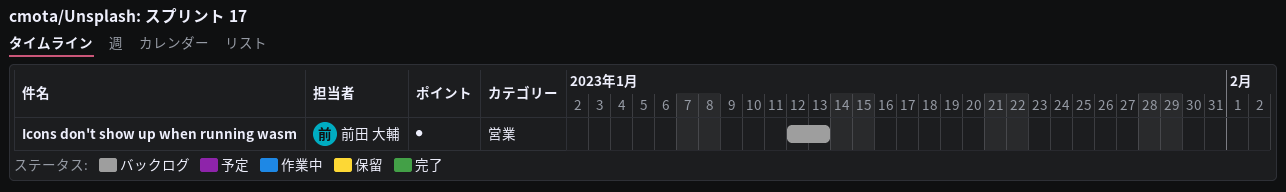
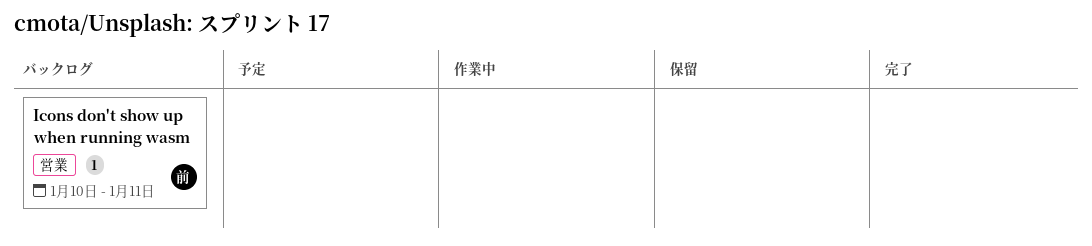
Icons don't show up when running wasm, start: Jan 12 -> Jan 10
Icons don't show up when running wasm, due: Jan 13 -> Jan 11

